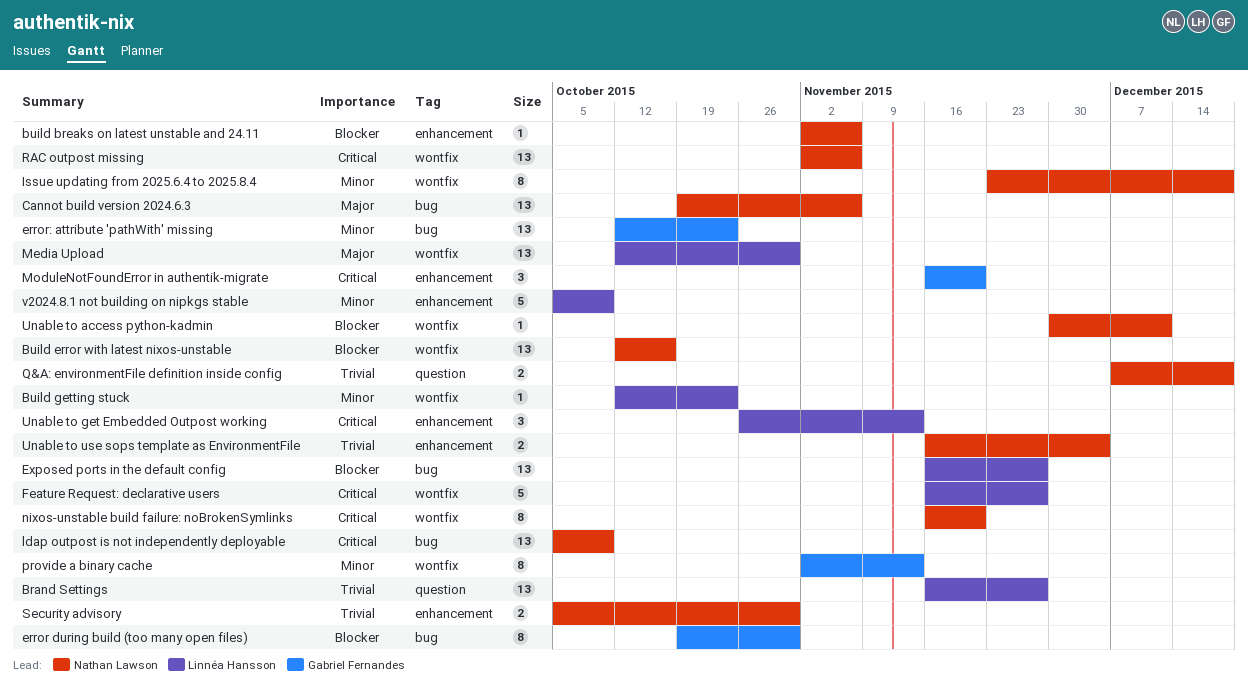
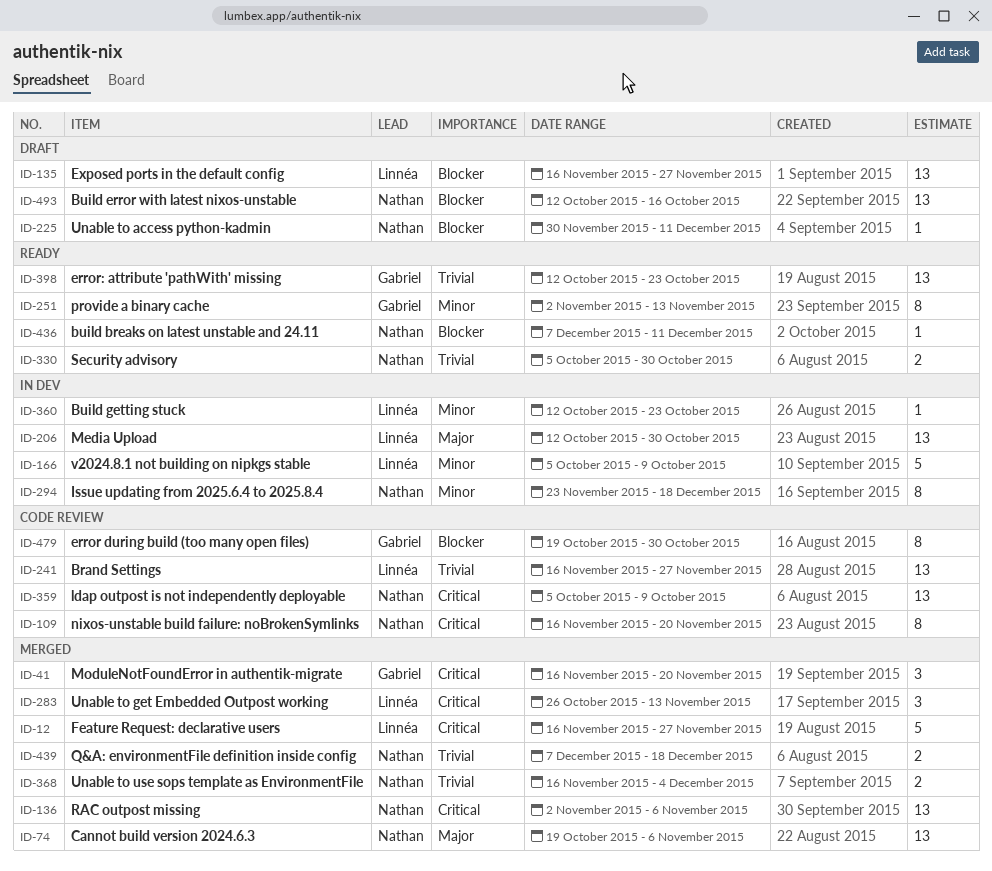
build breaks on latest unstable and 24.11, start: Nov 2 -> Dec 7
build breaks on latest unstable and 24.11, due: Nov 6 -> Dec 11
error: attribute 'pathWith' missing, priority: Minor -> Trivial

